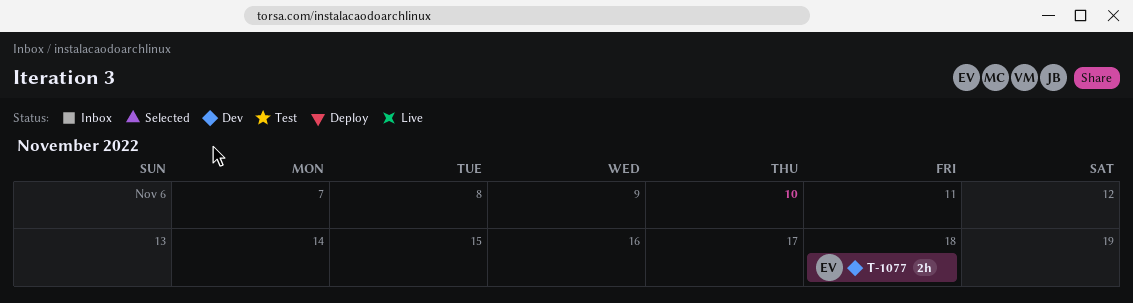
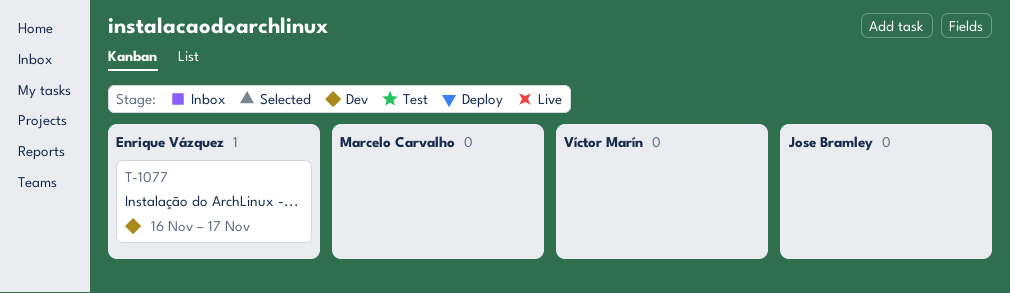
T-1077, start: Nov 18 -> Nov 16
T-1077, due: Nov 18 -> Nov 17

